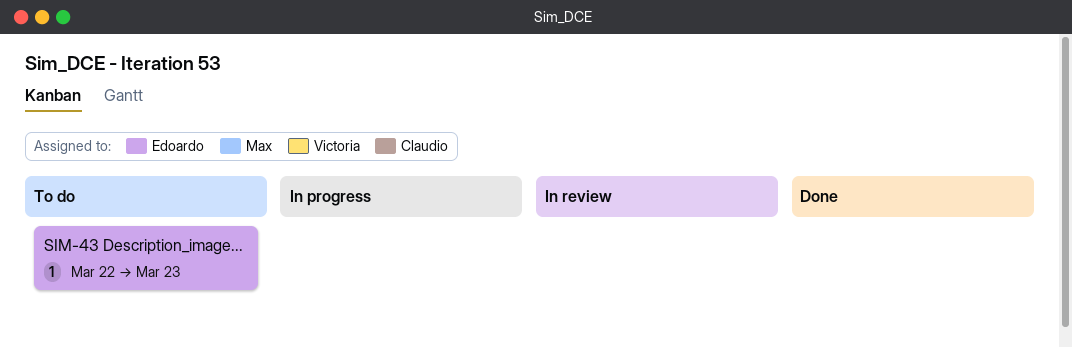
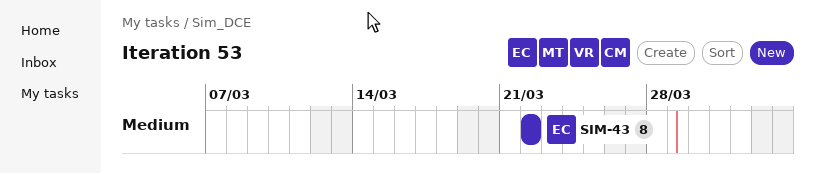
SIM-43, estimate: 1 -> 8
SIM-43, due: Mar 23 -> Mar 22

